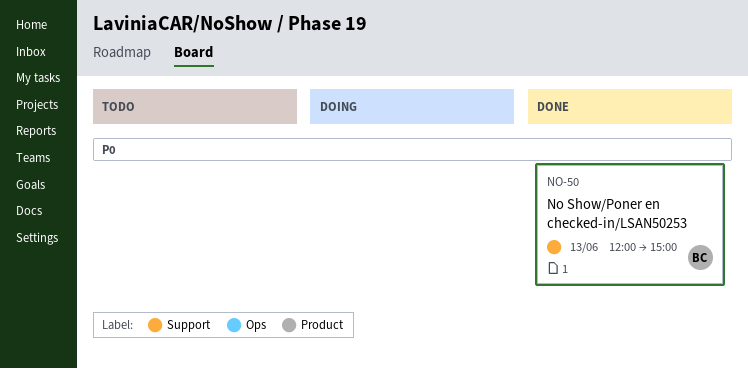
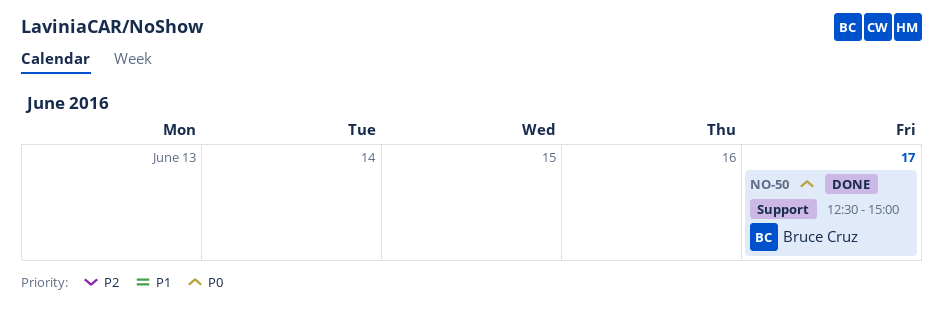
NO-50, day: Jun 13 -> Jun 17
NO-50, begins: 12:00 -> 12:30

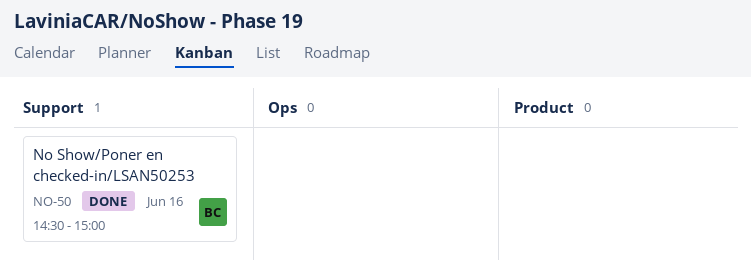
NO-50, day: Jun 17 -> Jun 16
NO-50, begins: 12:30 -> 14:30

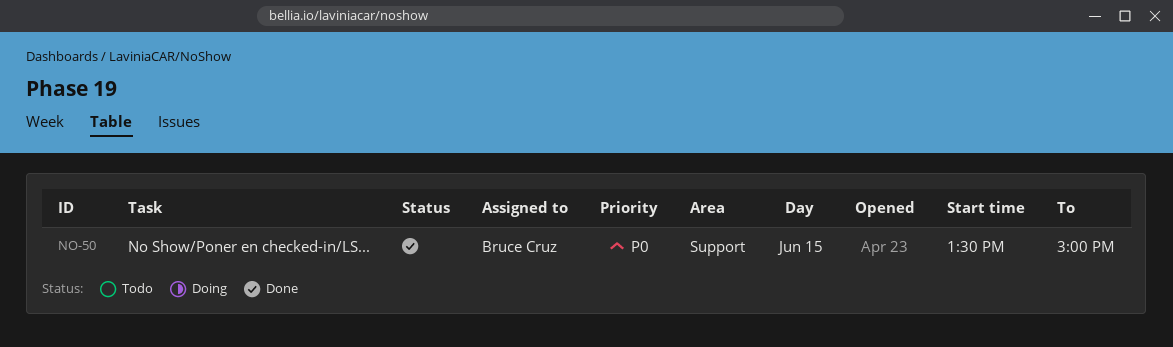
NO-50, day: Jun 16 -> Jun 15
NO-50, begins: 14:30 -> 13:30

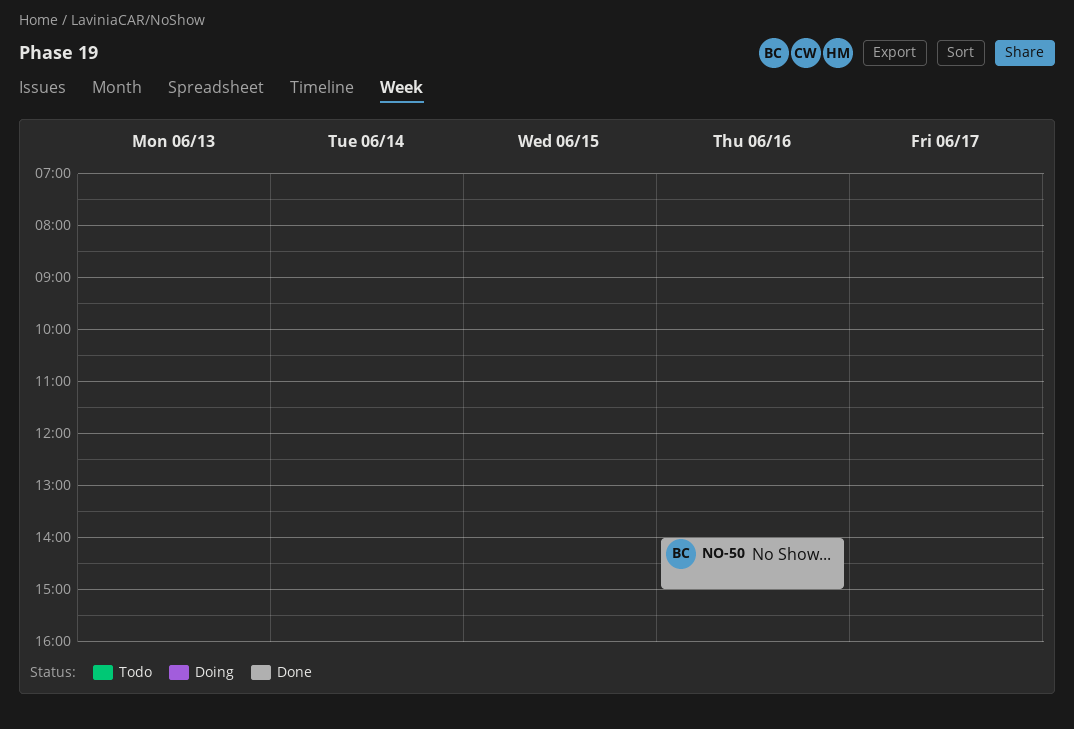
NO-50, day: Jun 15 -> Jun 16
NO-50, begins: 13:30 -> 14:00

